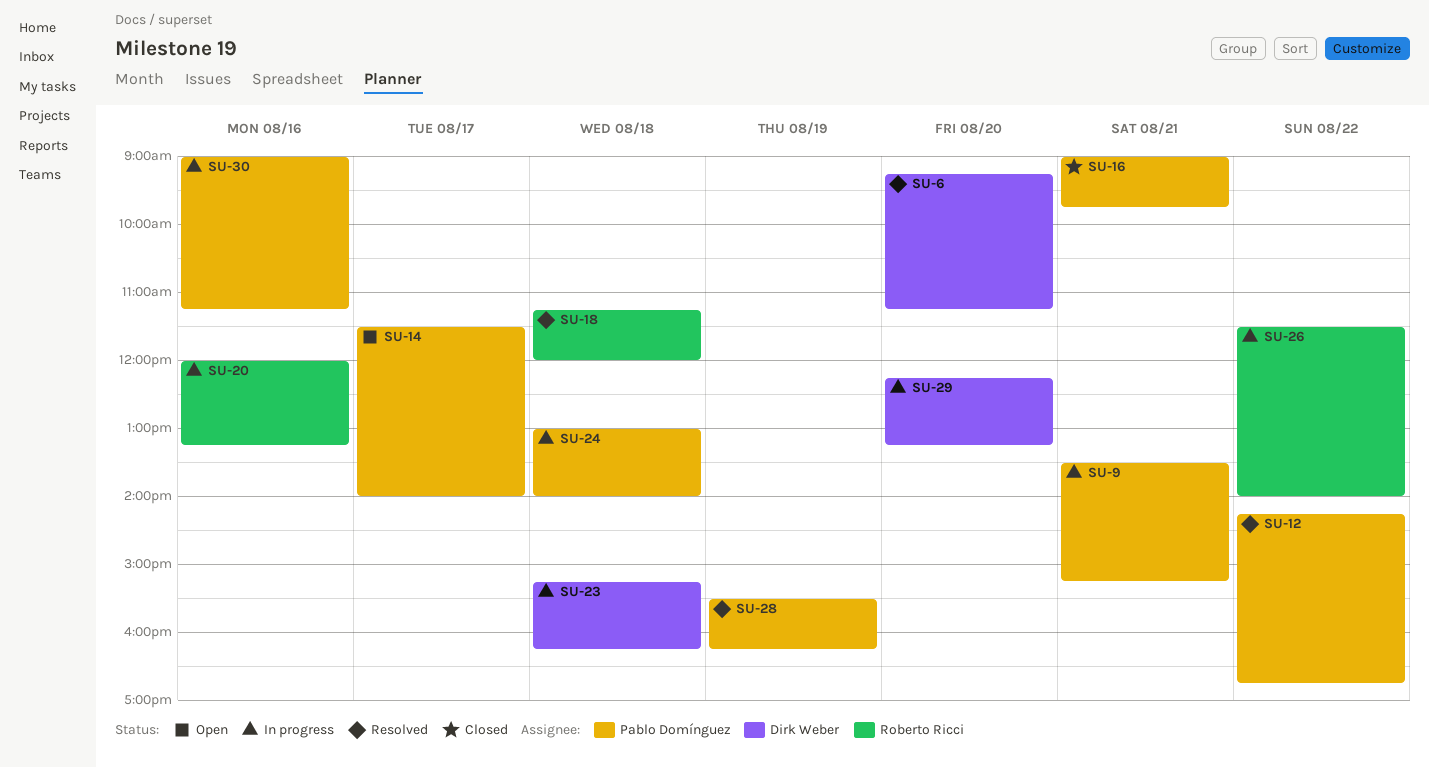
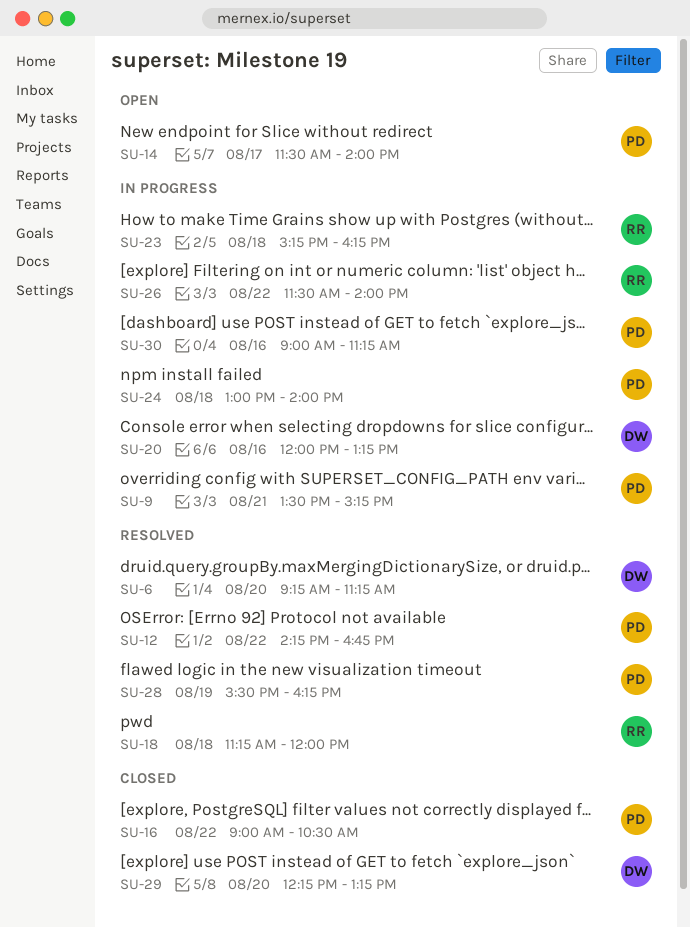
SU-16, day: Aug 21 -> Aug 22
SU-16, ends: 09:45 -> 10:30
SU-20, owner: Roberto Ricci -> Dirk Weber
SU-23, owner: Dirk Weber -> Roberto Ricci
SU-29, status: In progress -> Closed

